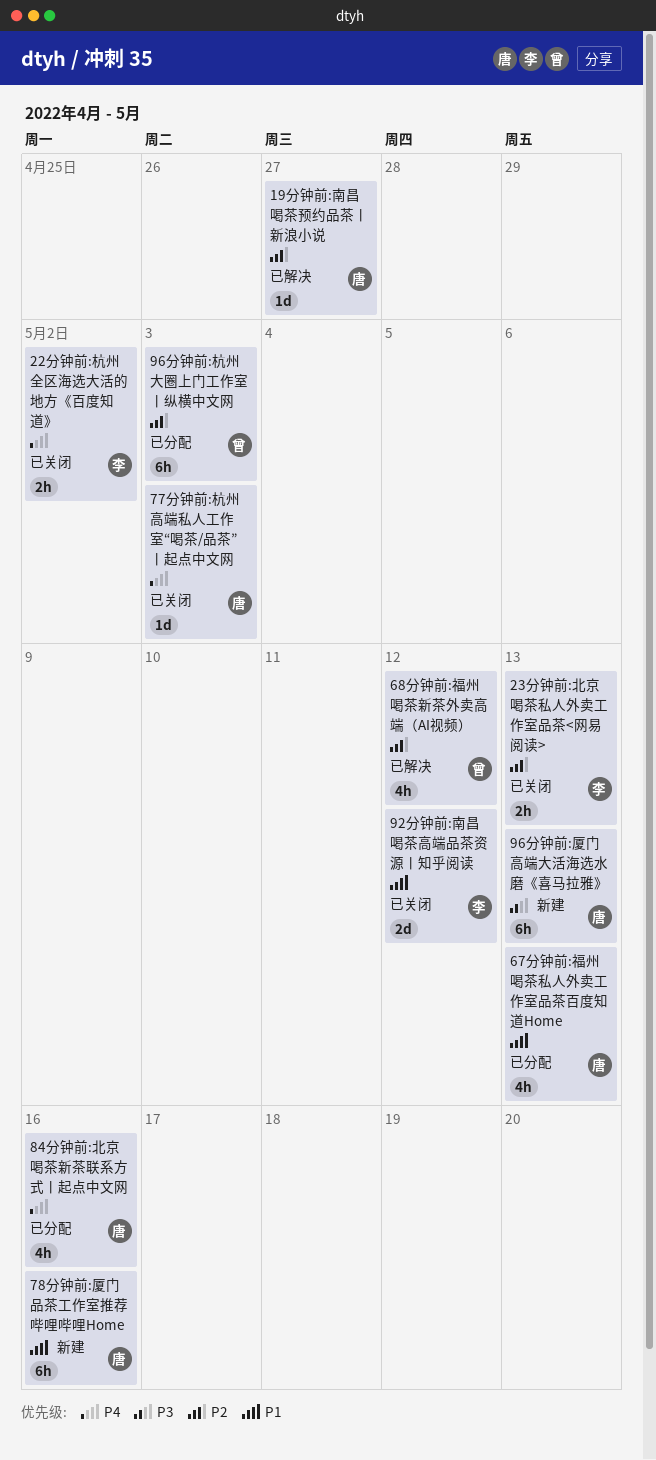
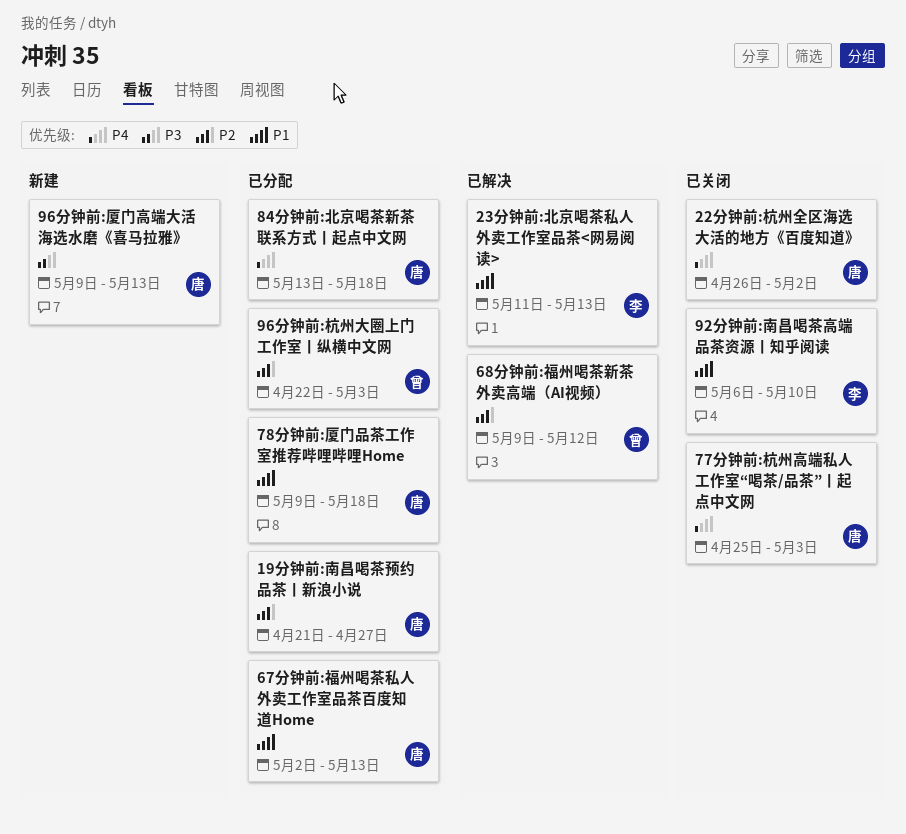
19分钟前:南昌喝茶预约品茶丨新浪小说, status: 已解决 -> 已分配
22分钟前:杭州全区海选大活的地方《百度知道》, owner: 李 -> 唐
23分钟前:北京喝茶私人外卖工作室品茶<网易阅读>, status: 已关闭 -> 已解决
23分钟前:北京喝茶私人外卖工作室品茶<网易阅读>, priority: P2 -> P1
78分钟前:厦门品茶工作室推荐哔哩哔哩Home, status: 新建 -> 已分配
78分钟前:厦门品茶工作室推荐哔哩哔哩Home, due: May 16 -> May 18
84分钟前:北京喝茶新茶联系方式丨起点中文网, due: May 16 -> May 18
92分钟前:南昌喝茶高端品茶资源丨知乎阅读, due: May 12 -> May 10

